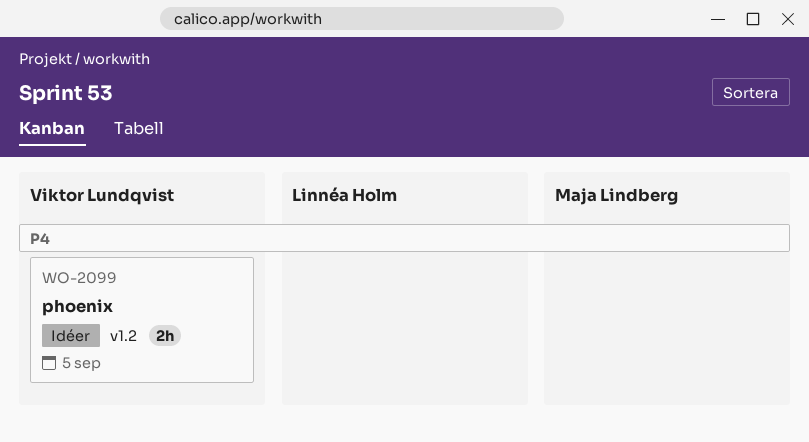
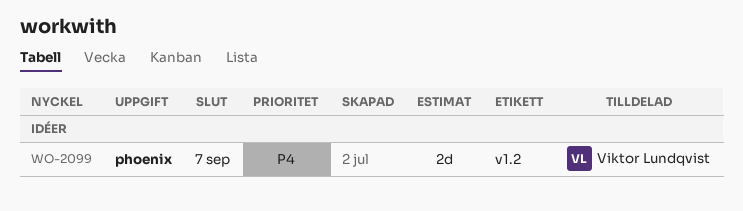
WO-2099, estimate: 2h -> 2d
WO-2099, due: Sep 5 -> Sep 7

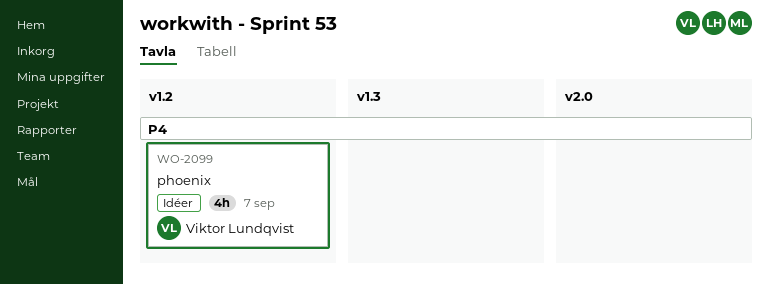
WO-2099, estimate: 2d -> 4h

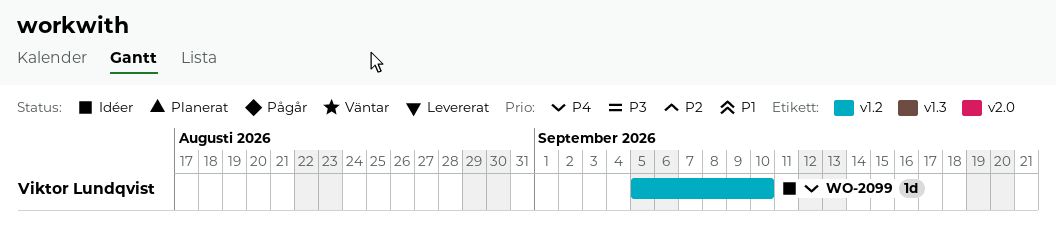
WO-2099, estimate: 4h -> 1d
WO-2099, due: Sep 7 -> Sep 10

